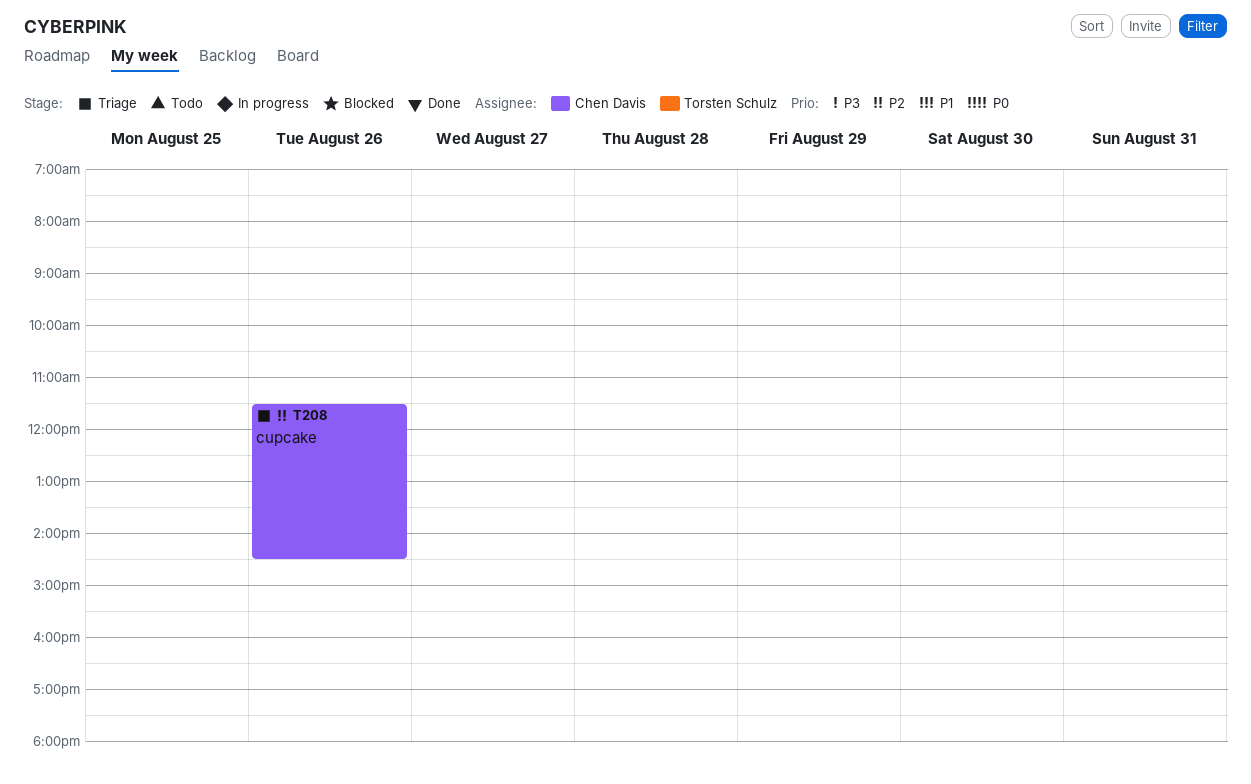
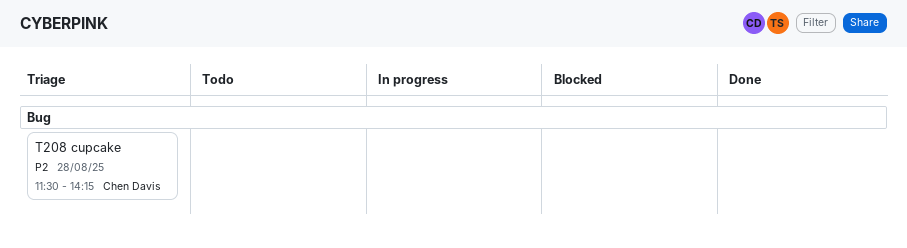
T208, day: Aug 26 -> Aug 28
T208, ends: 14:30 -> 14:15

